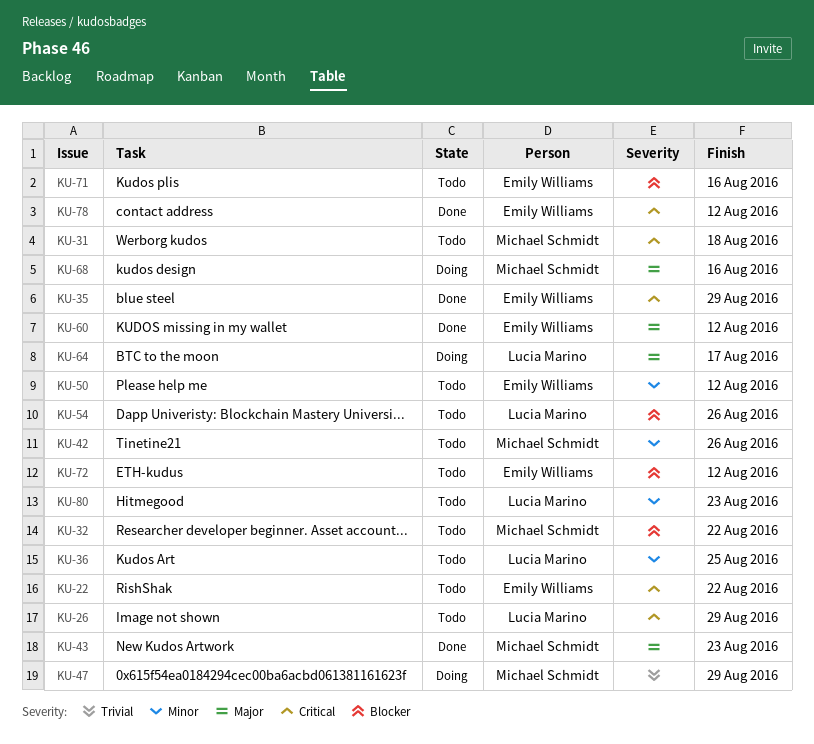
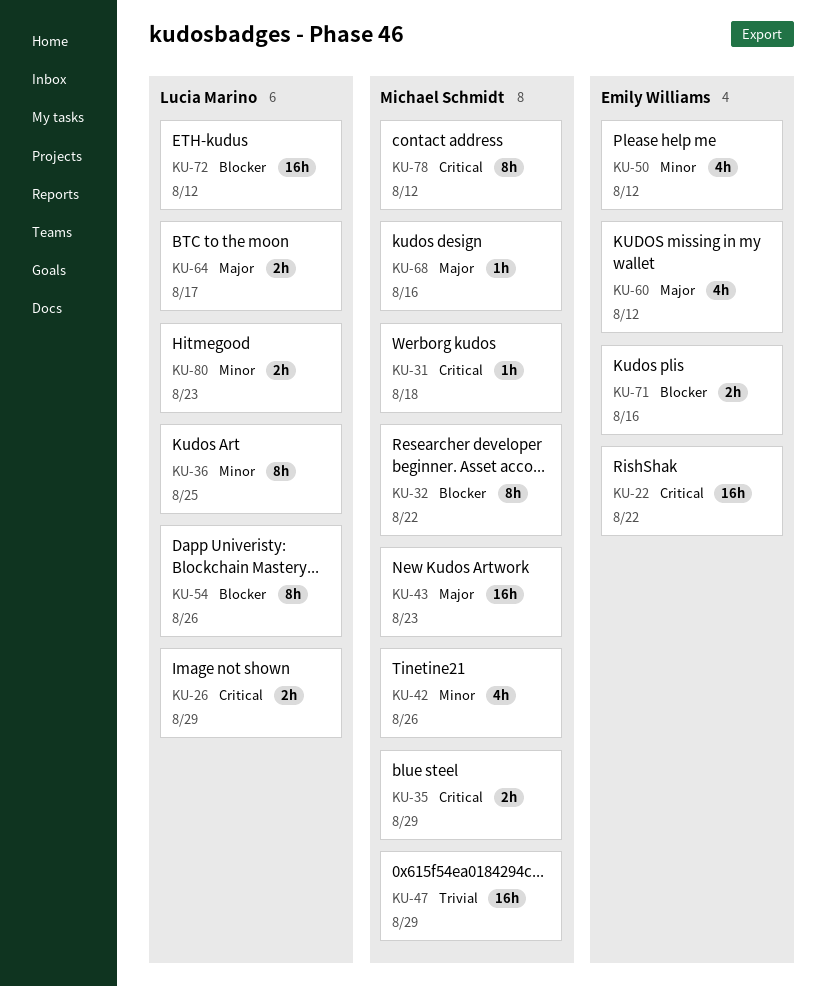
KU-35, owner: Emily Williams -> Michael Schmidt
KU-72, owner: Emily Williams -> Lucia Marino
KU-78, owner: Emily Williams -> Michael Schmidt

